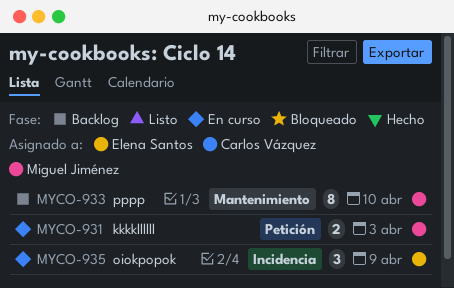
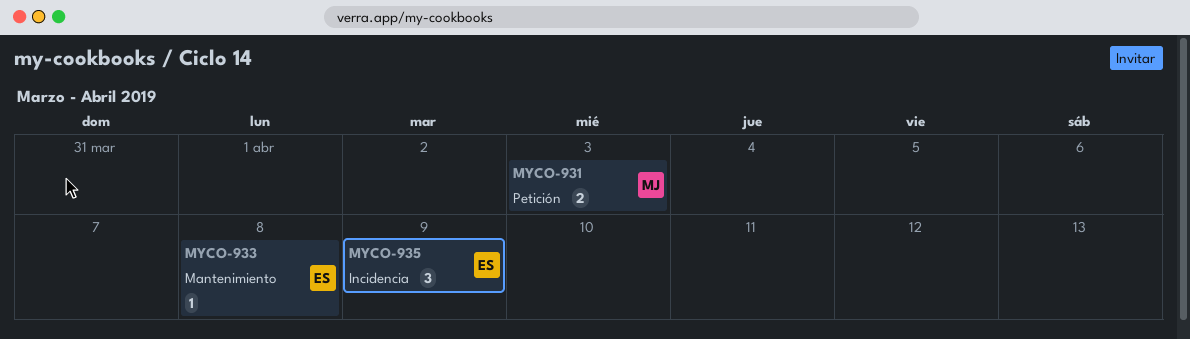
MYCO-933, owner: Miguel Jiménez -> Elena Santos
MYCO-933, estimate: 8 -> 1
MYCO-933, due: Apr 10 -> Apr 8

